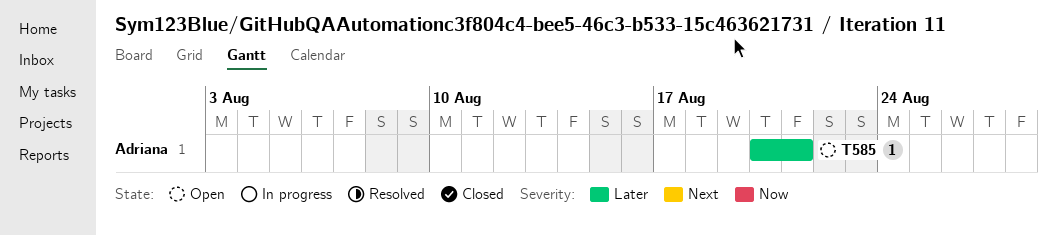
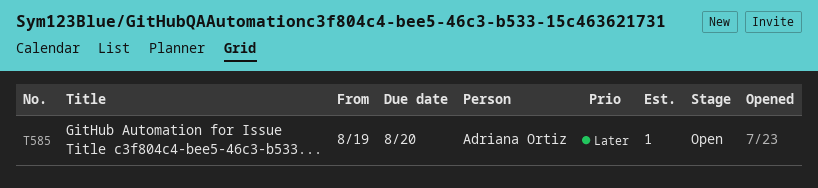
T585, start: Aug 20 -> Aug 19
T585, due: Aug 21 -> Aug 20

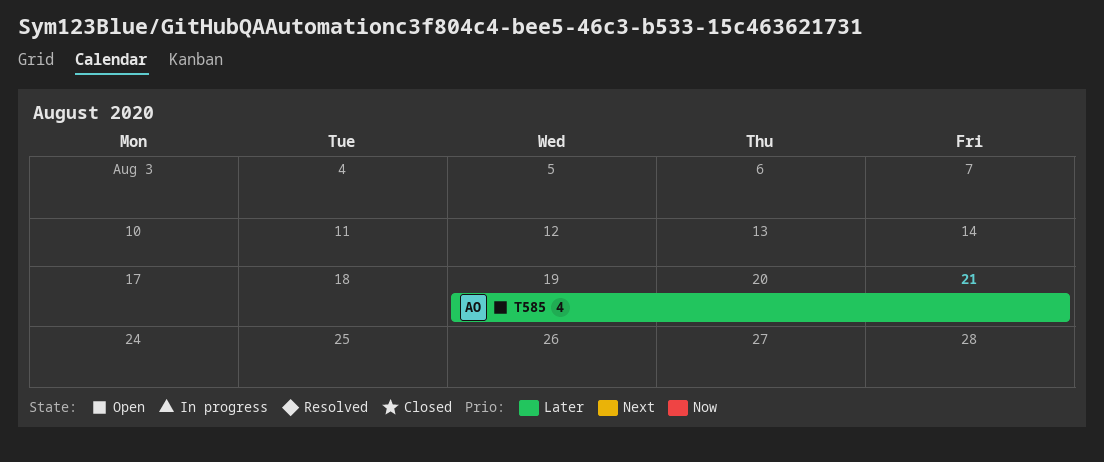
T585, estimate: 1 -> 4
T585, due: Aug 20 -> Aug 21

